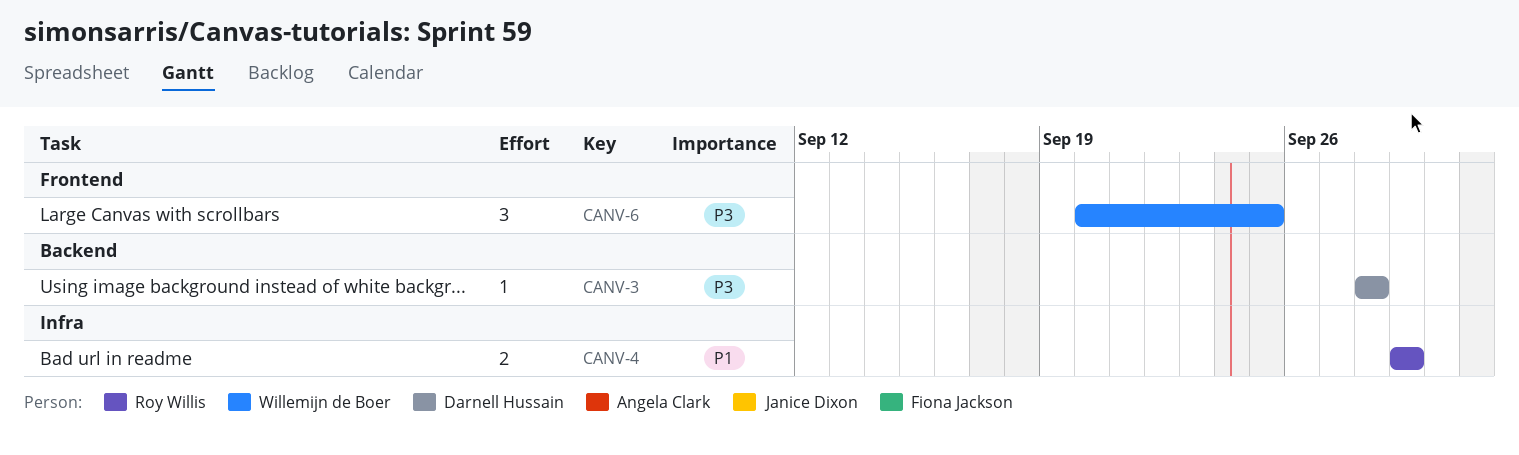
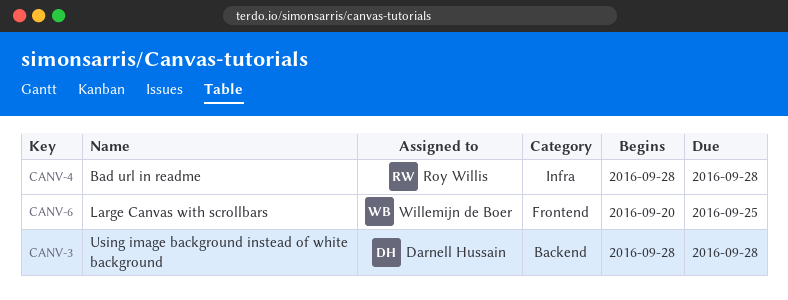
CANV-4, start: Sep 29 -> Sep 28
CANV-4, due: Sep 29 -> Sep 28

